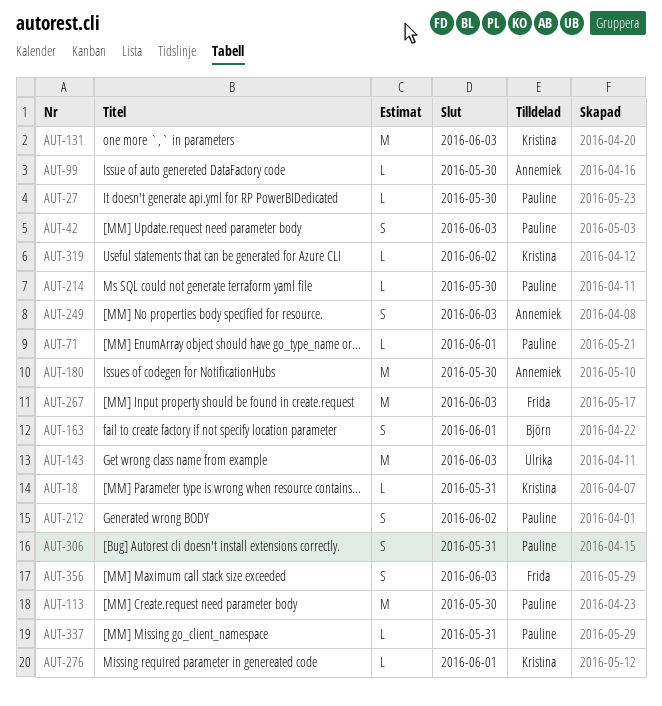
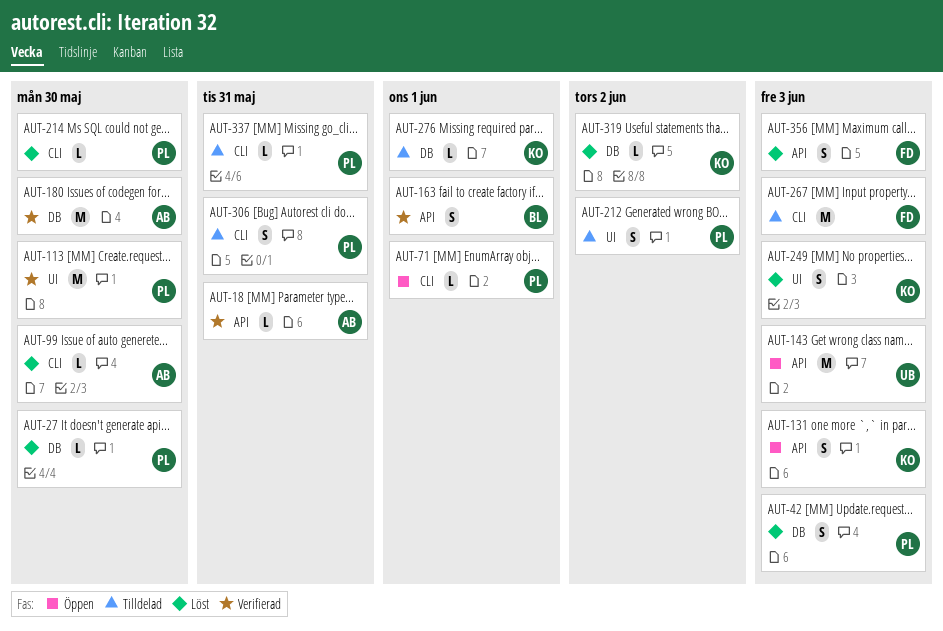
AUT-18, owner: Kristina -> Annemiek
AUT-131, estimate: M -> S
AUT-249, owner: Annemiek -> Kristina

